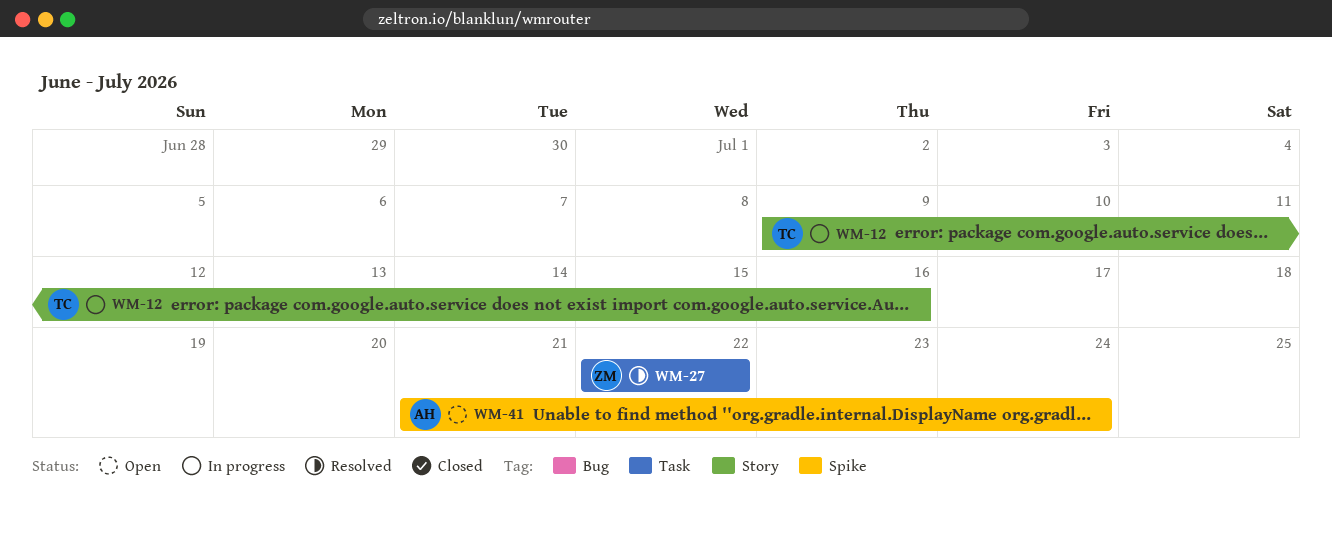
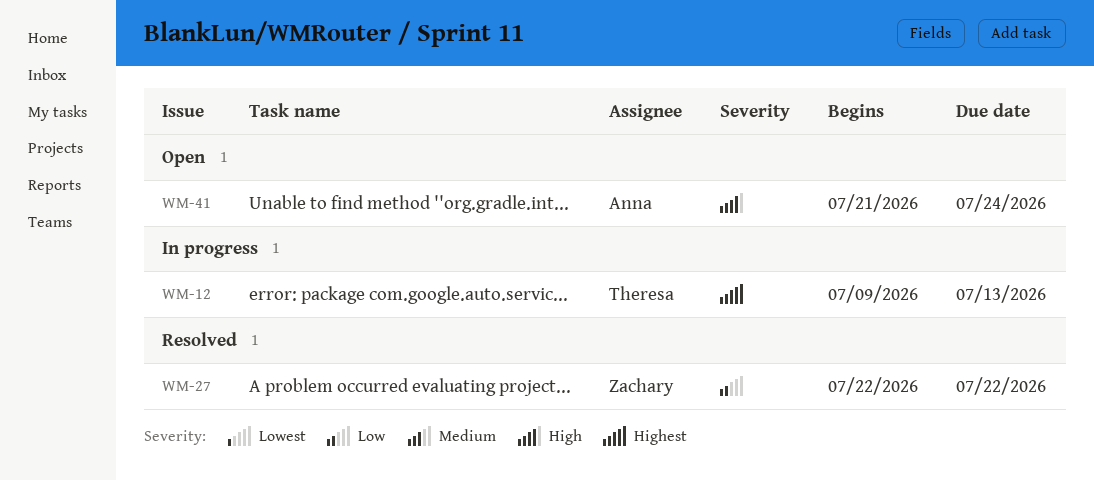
WM-12, due: Jul 16 -> Jul 13

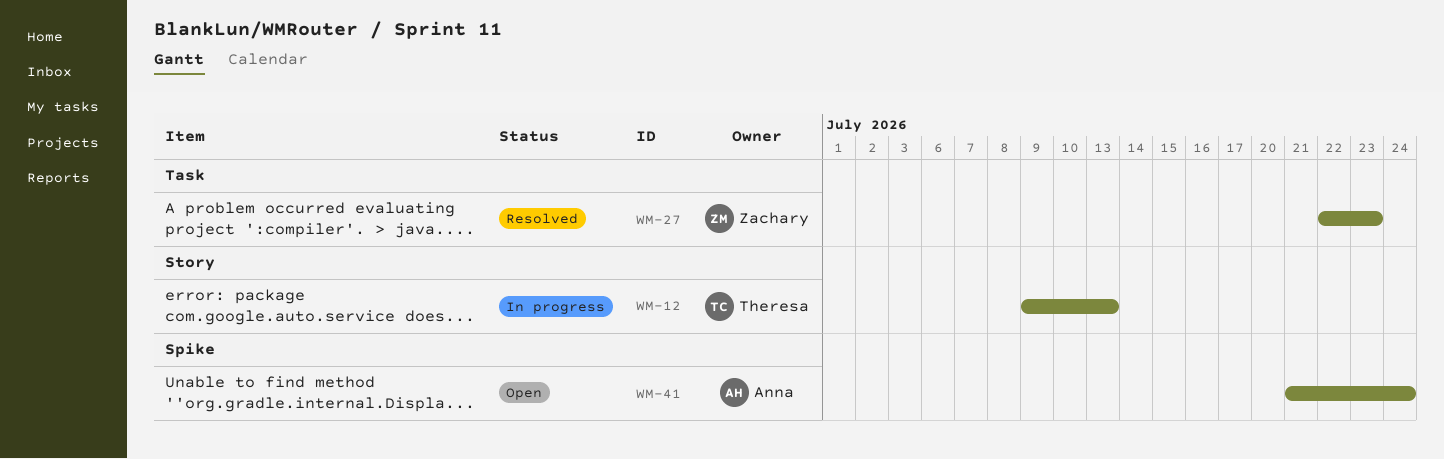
WM-27, due: Jul 22 -> Jul 23

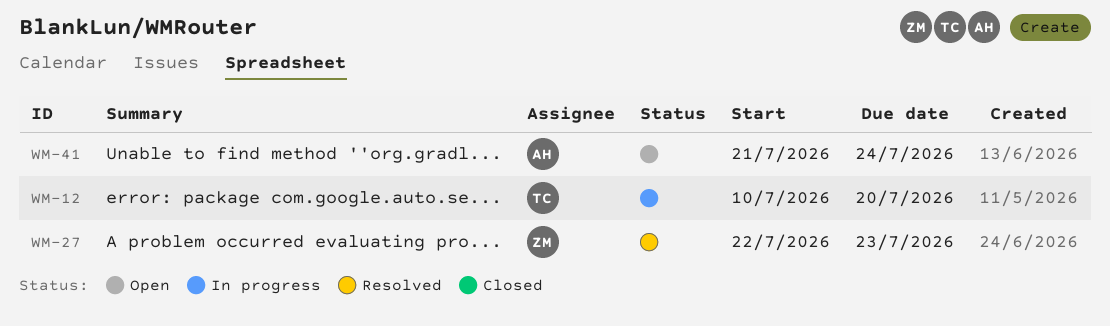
WM-12, start: Jul 9 -> Jul 10
WM-12, due: Jul 13 -> Jul 20

